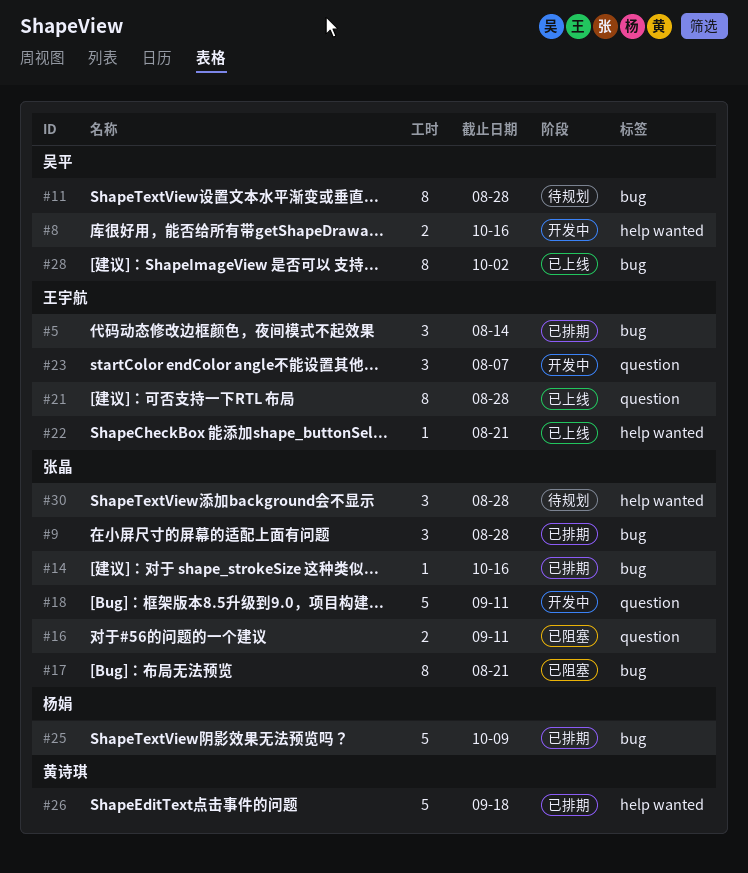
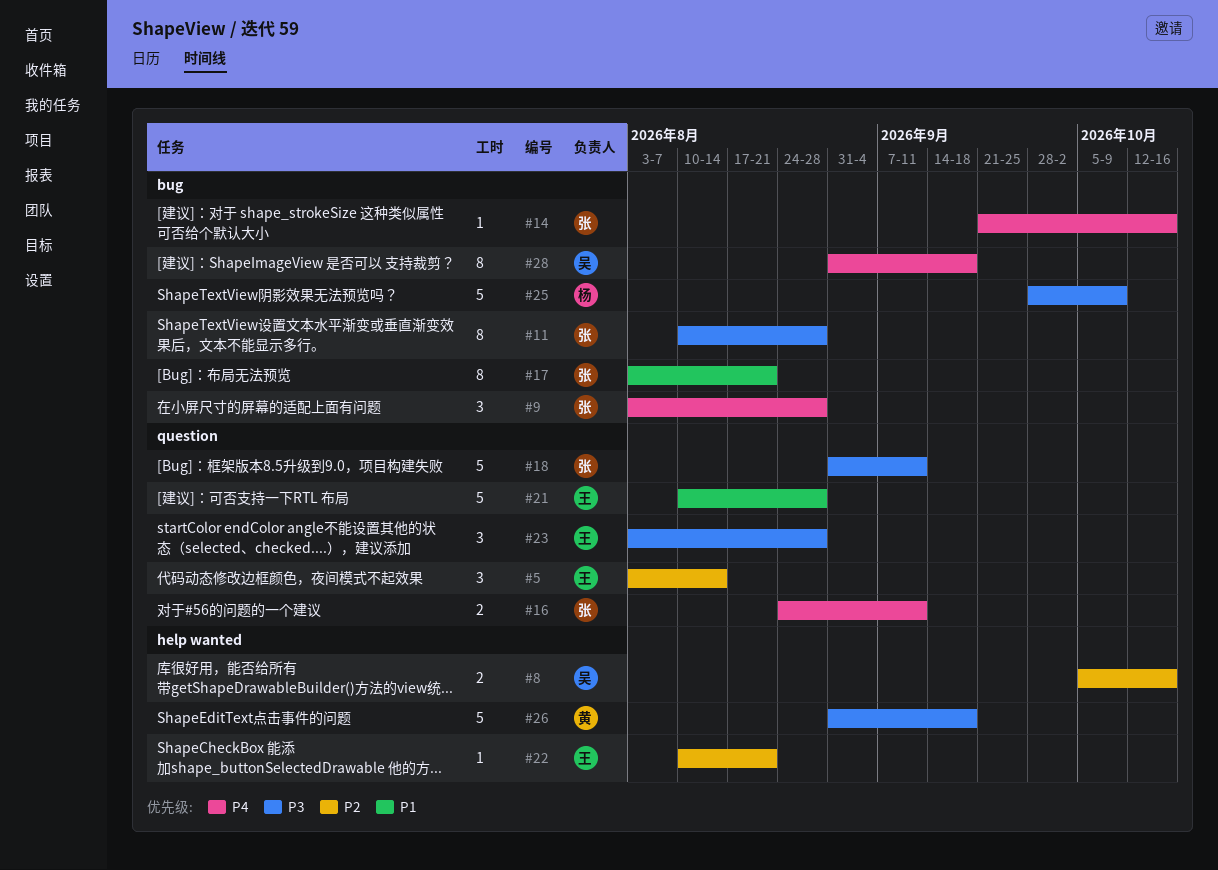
#5, label: bug -> question
#11, owner: 吴平 -> 张晶
#21, estimate: 8 -> 5
#23, due: Aug 7 -> Aug 28
#28, due: Oct 2 -> Sep 18
#30: present -> none

